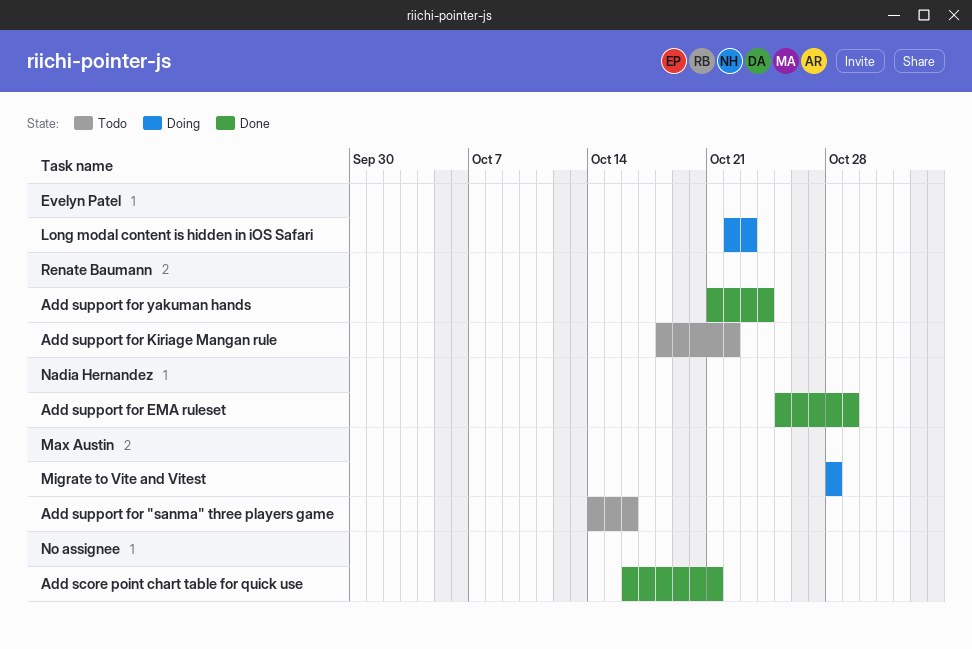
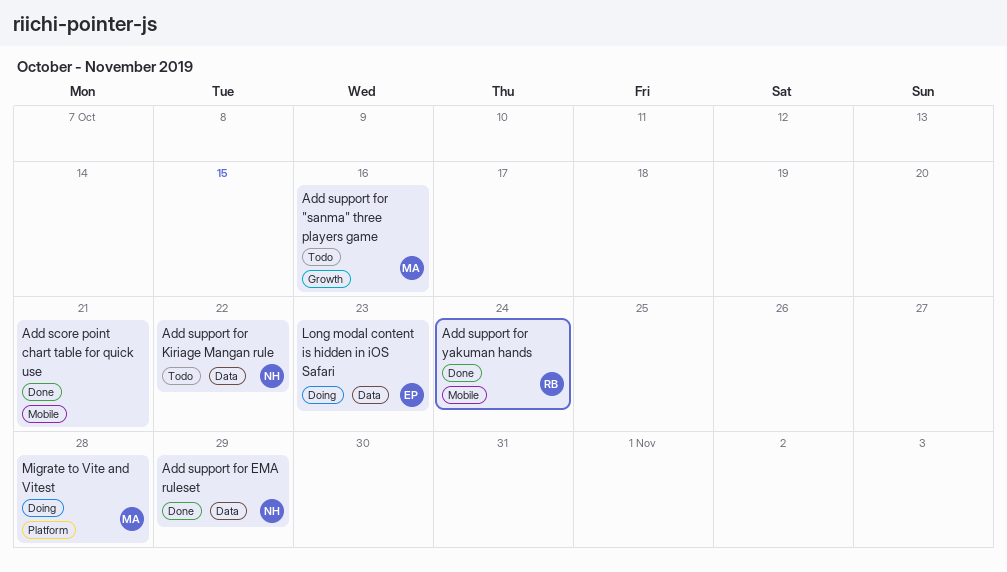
Add support for Kiriage Mangan rule, owner: Renate Baumann -> Nadia Hernandez

